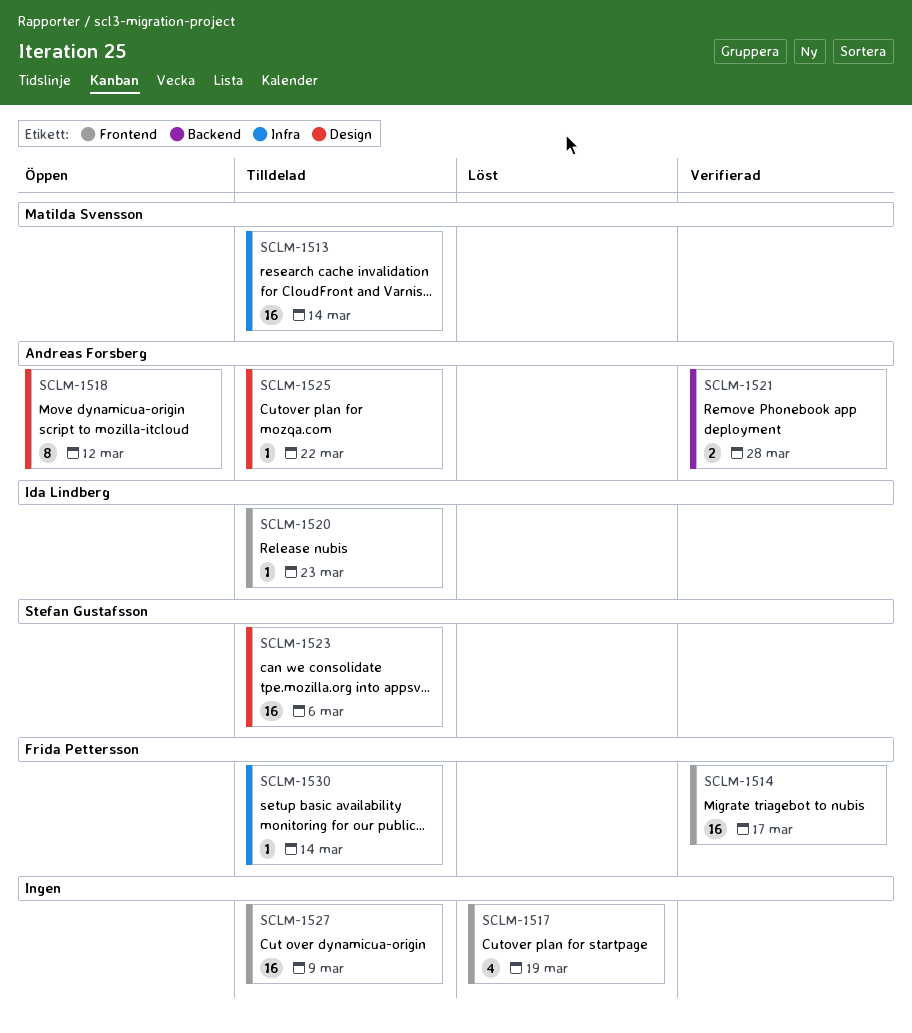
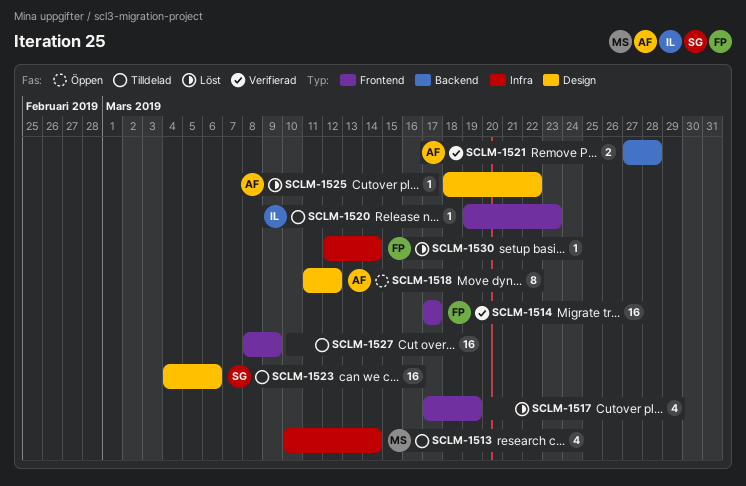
SCLM-1513, estimate: 16 -> 4
SCLM-1525, status: Tilldelad -> Löst
SCLM-1530, status: Tilldelad -> Löst

